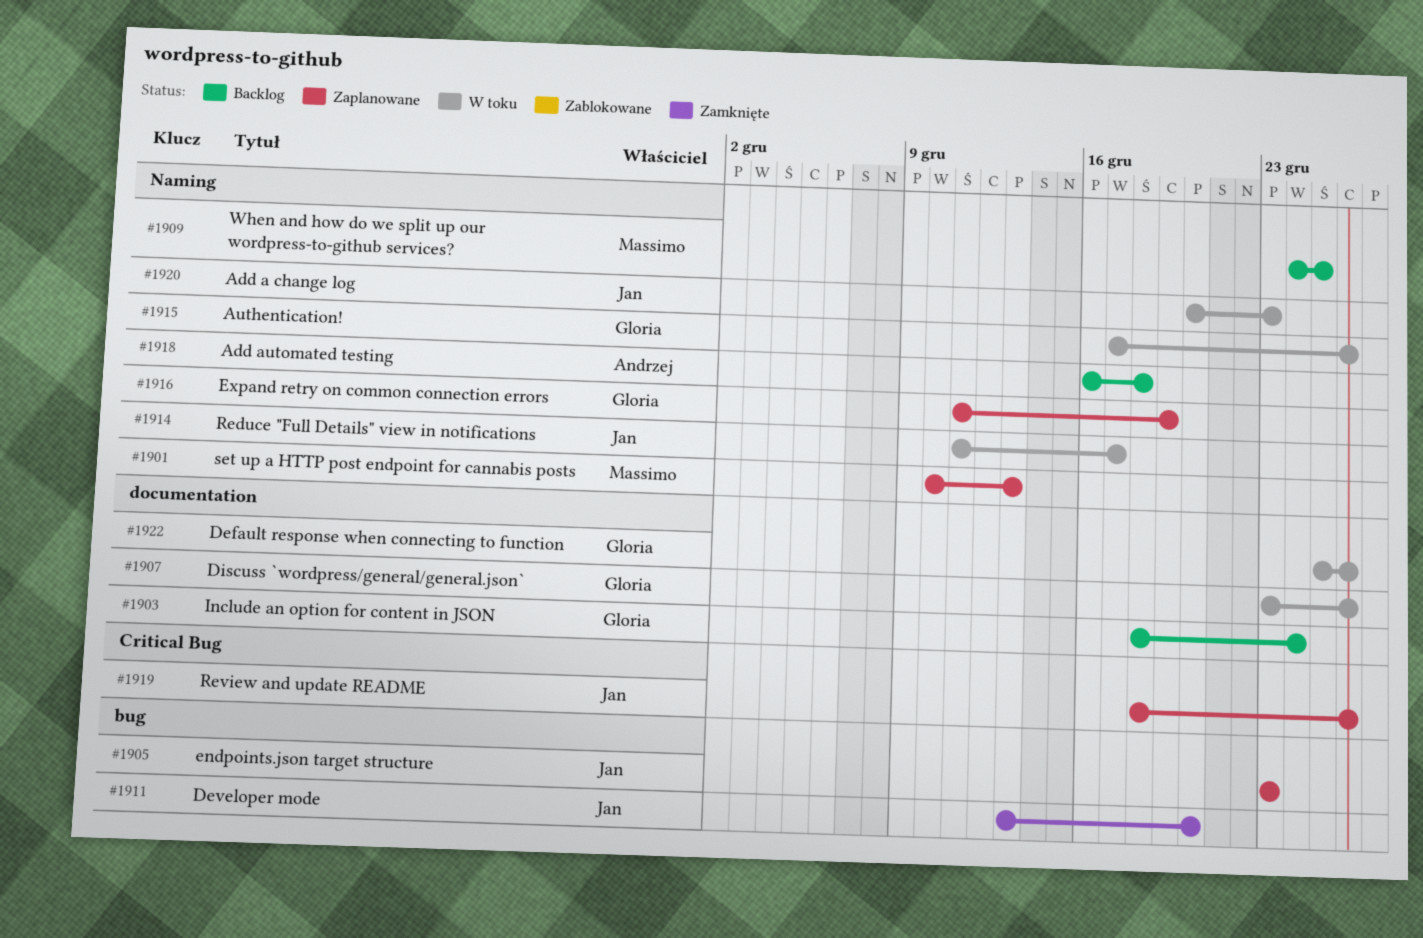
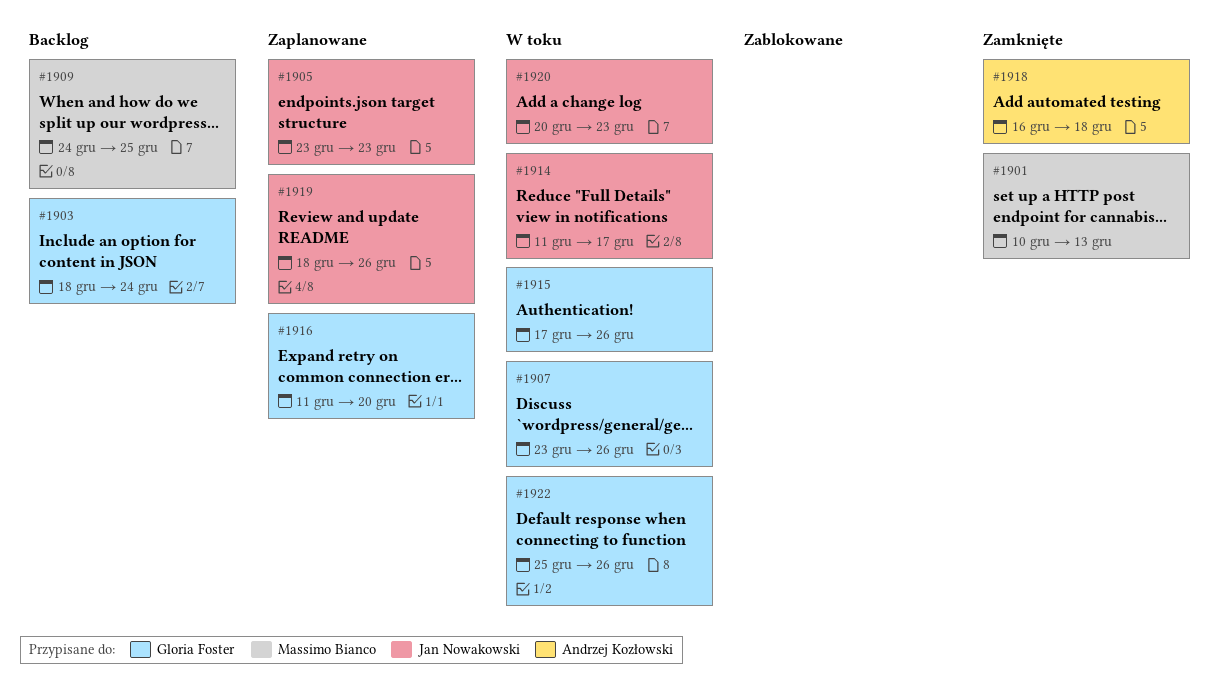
#1901, status: Zaplanowane -> Zamknięte
#1911: present -> none
#1916, due: Dec 19 -> Dec 20
#1918, status: Backlog -> Zamknięte

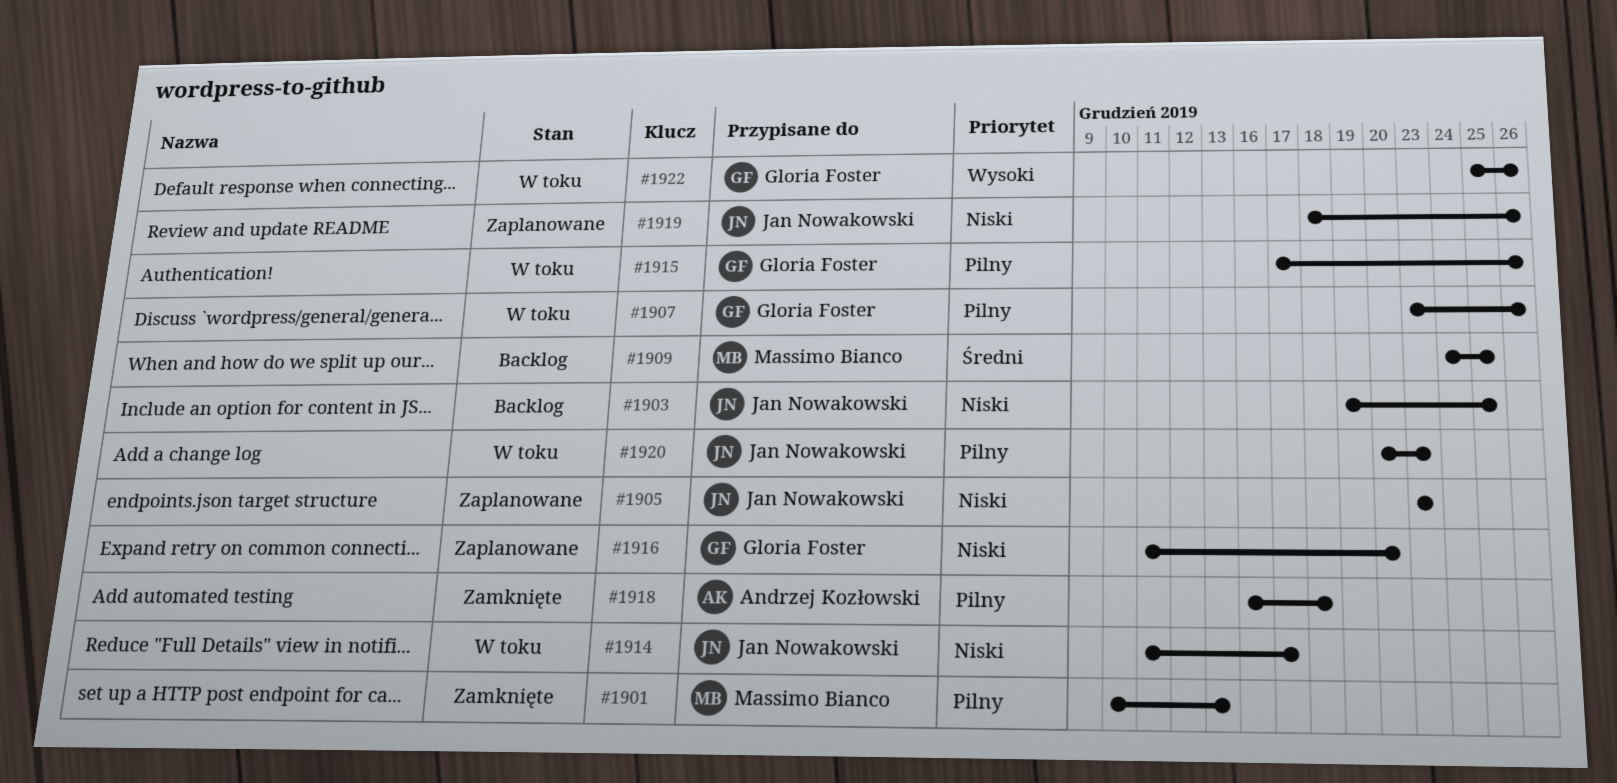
#1903, owner: Gloria Foster -> Jan Nowakowski
#1903, start: Dec 18 -> Dec 19
#1903, due: Dec 24 -> Dec 25

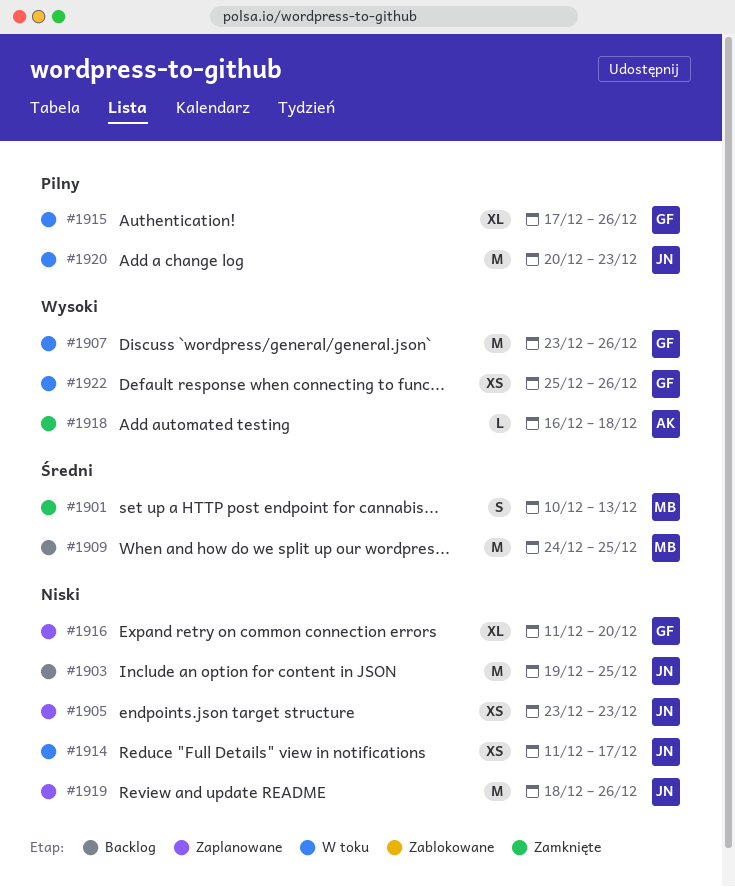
#1901, priority: Pilny -> Średni
#1907, priority: Pilny -> Wysoki
#1918, priority: Pilny -> Wysoki

